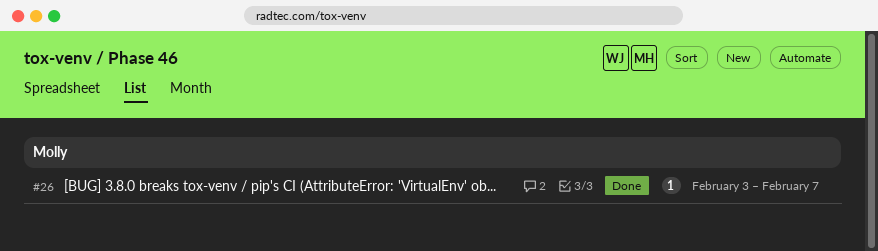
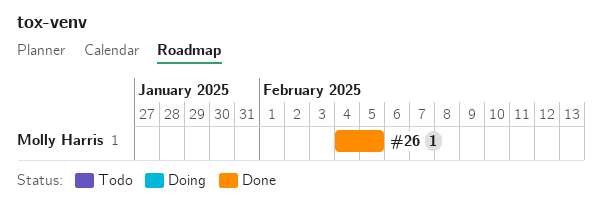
#26, start: Feb 3 -> Feb 4
#26, due: Feb 7 -> Feb 5

